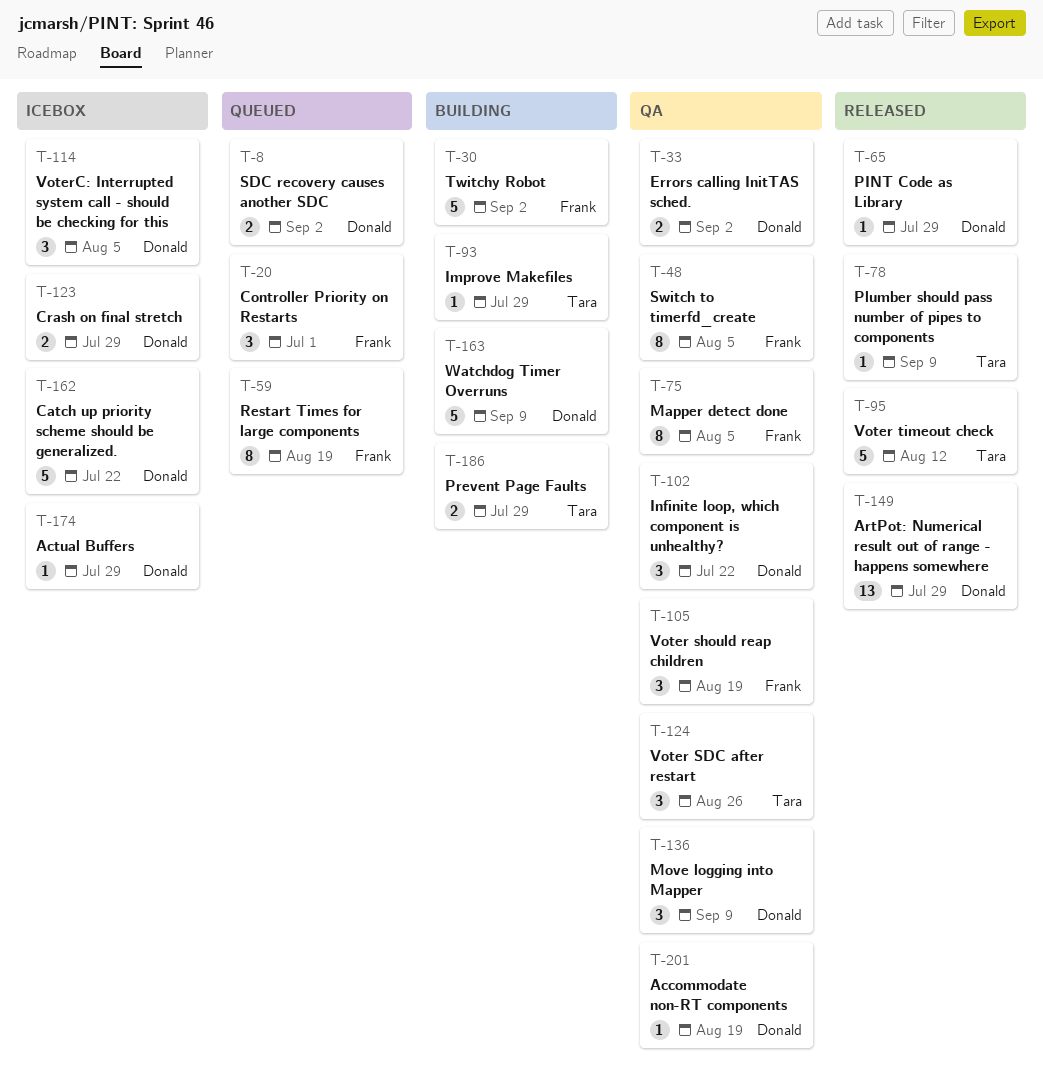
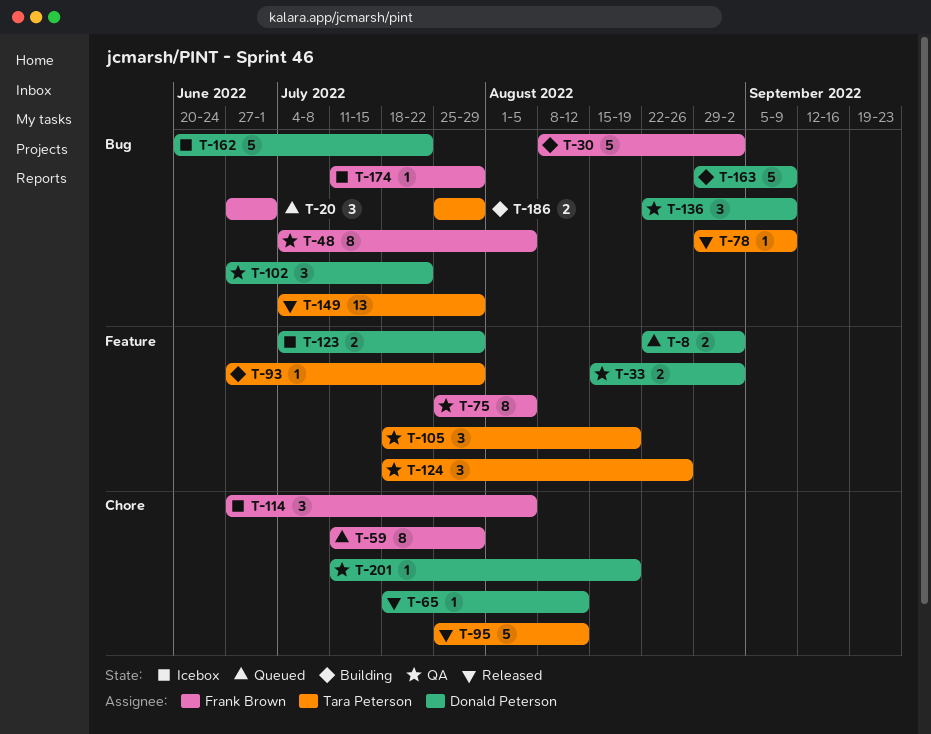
T-59, due: Aug 19 -> Jul 29
T-65, due: Jul 29 -> Aug 12
T-105, owner: Frank Brown -> Tara Peterson
T-114, owner: Donald Peterson -> Frank Brown
T-149, owner: Donald Peterson -> Tara Peterson
T-174, owner: Donald Peterson -> Frank Brown

